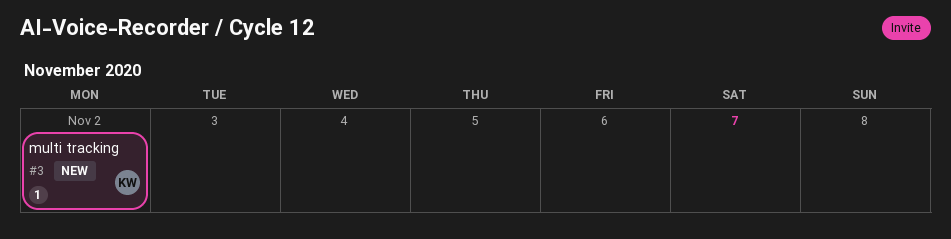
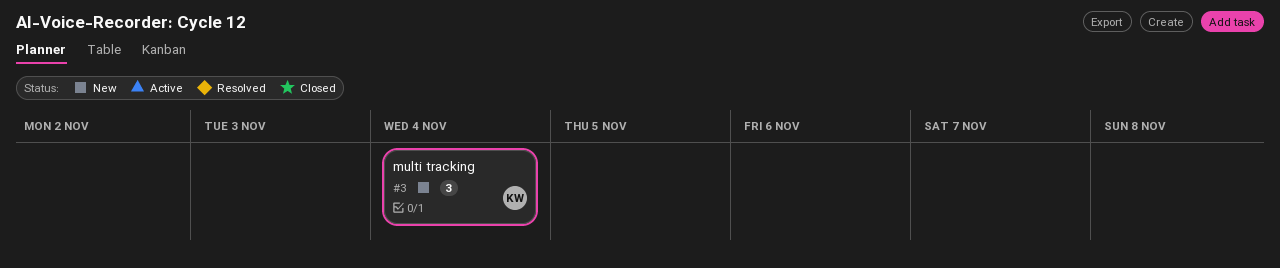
#3, estimate: 1 -> 3
#3, due: Nov 2 -> Nov 4

